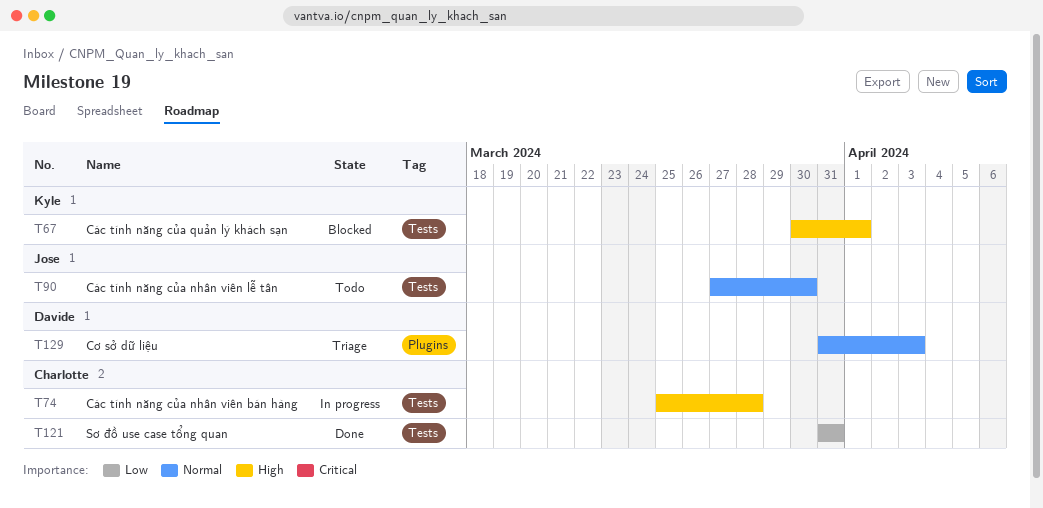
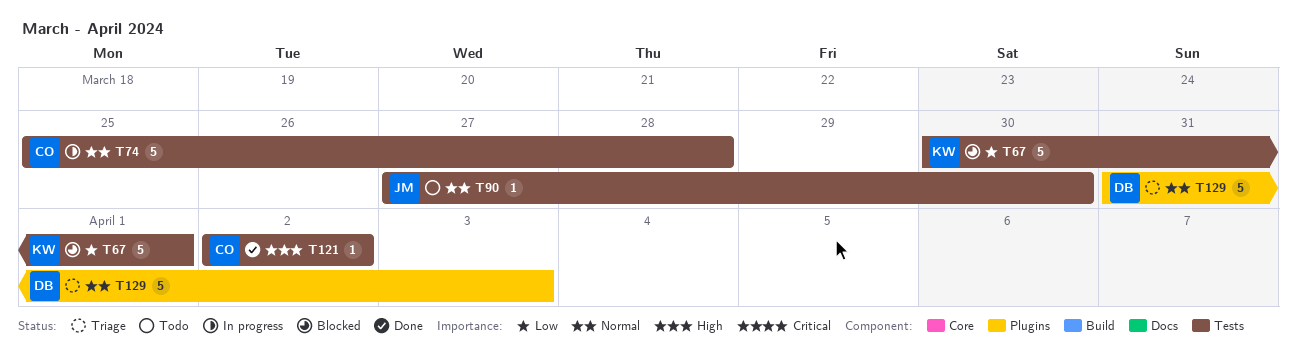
T67, priority: High -> Low
T74, priority: High -> Normal
T121, priority: Low -> High
T121, start: Mar 31 -> Apr 2
T121, due: Mar 31 -> Apr 2

